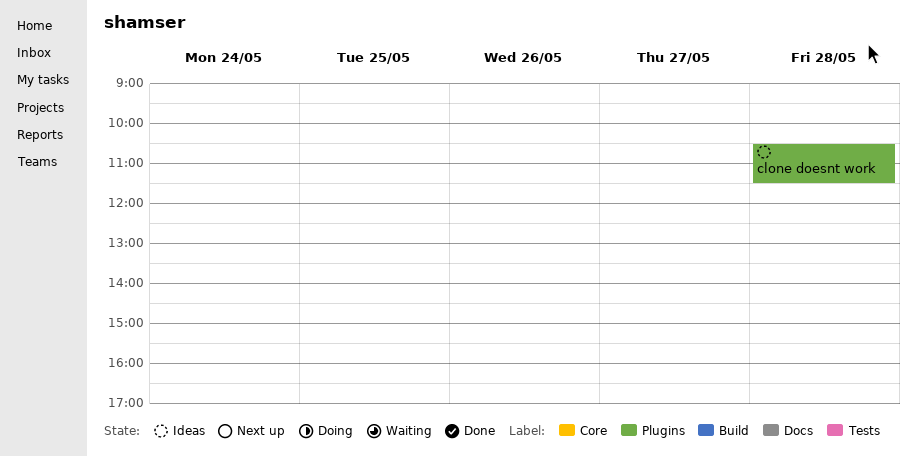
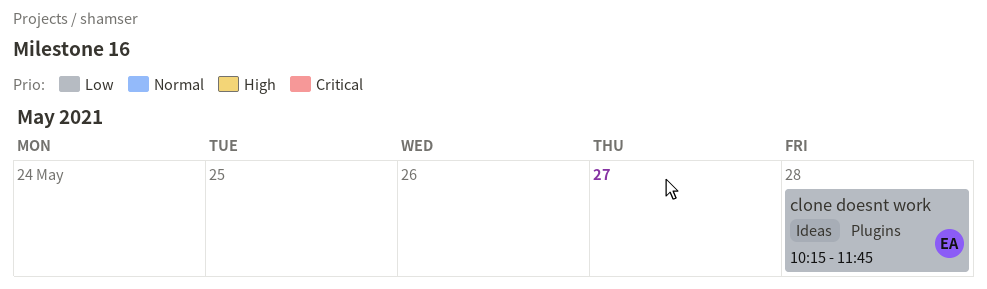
clone doesnt work, begins: 10:30 -> 10:15
clone doesnt work, ends: 11:30 -> 11:45

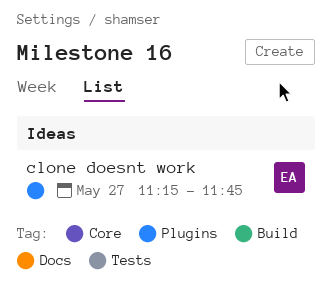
clone doesnt work, day: May 28 -> May 27
clone doesnt work, begins: 10:15 -> 11:15

